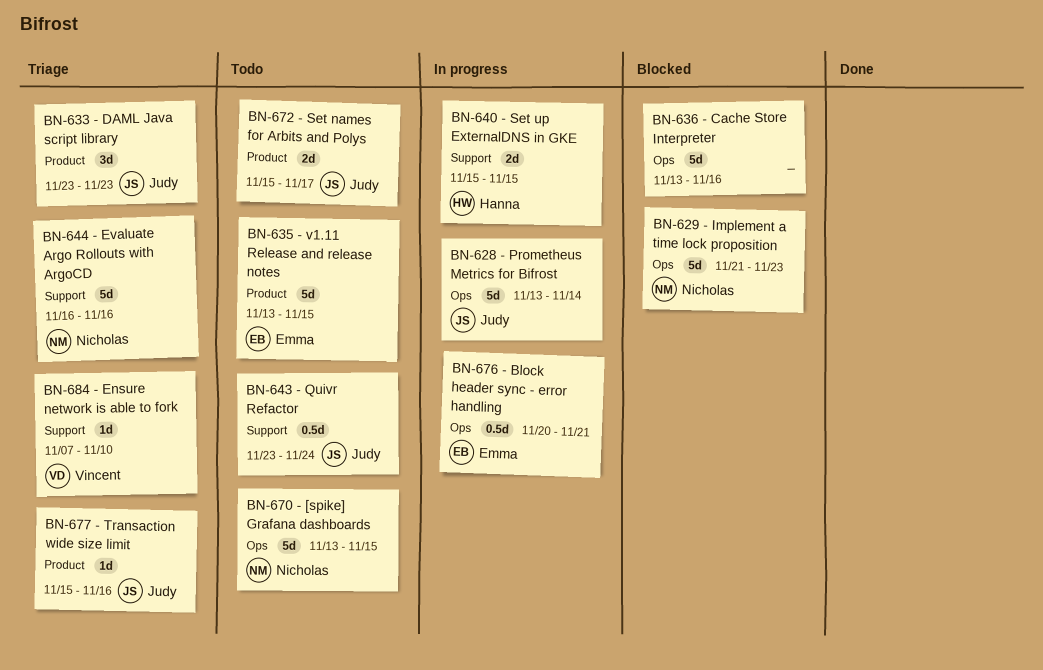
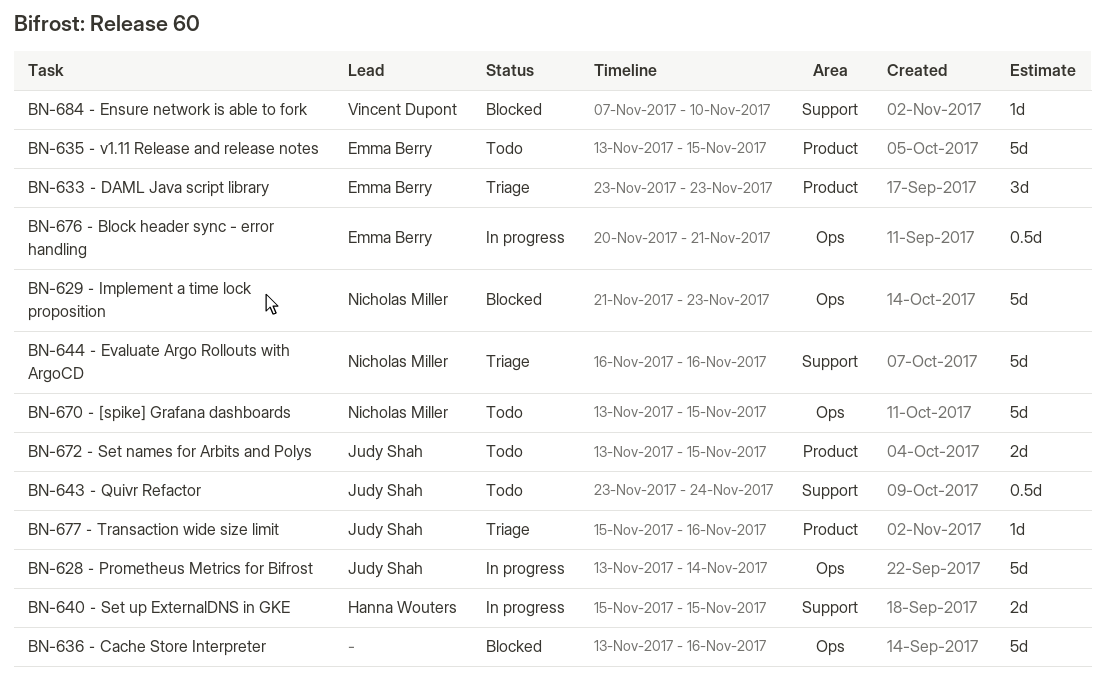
BN-633 ⁃ DAML Java script library, owner: Judy Shah -> Emma Berry
BN-672 ⁃ Set names for Arbits and Polys, start: Nov 15 -> Nov 13
BN-672 ⁃ Set names for Arbits and Polys, due: Nov 17 -> Nov 15
BN-684 ⁃ Ensure network is able to fork, status: Triage -> Blocked

